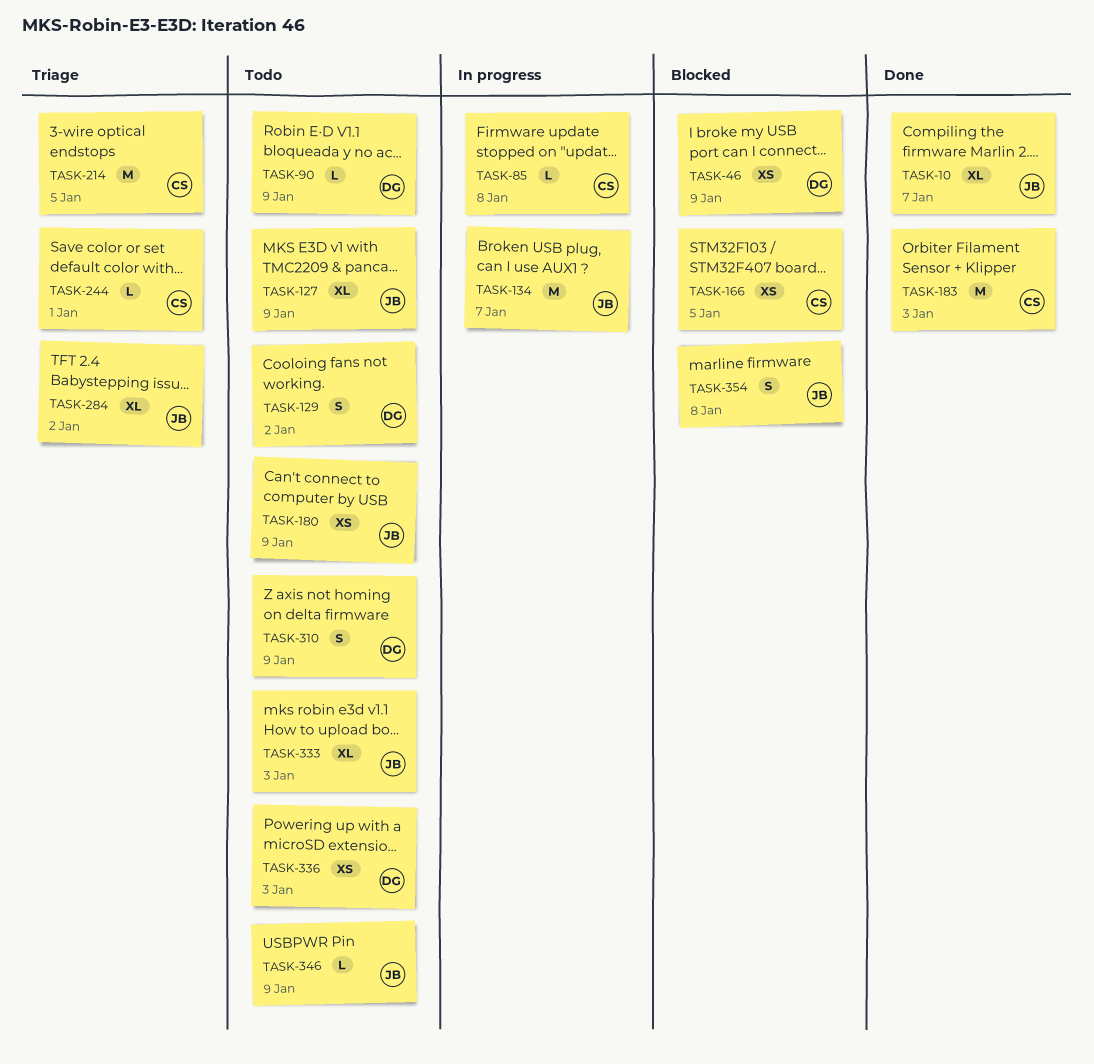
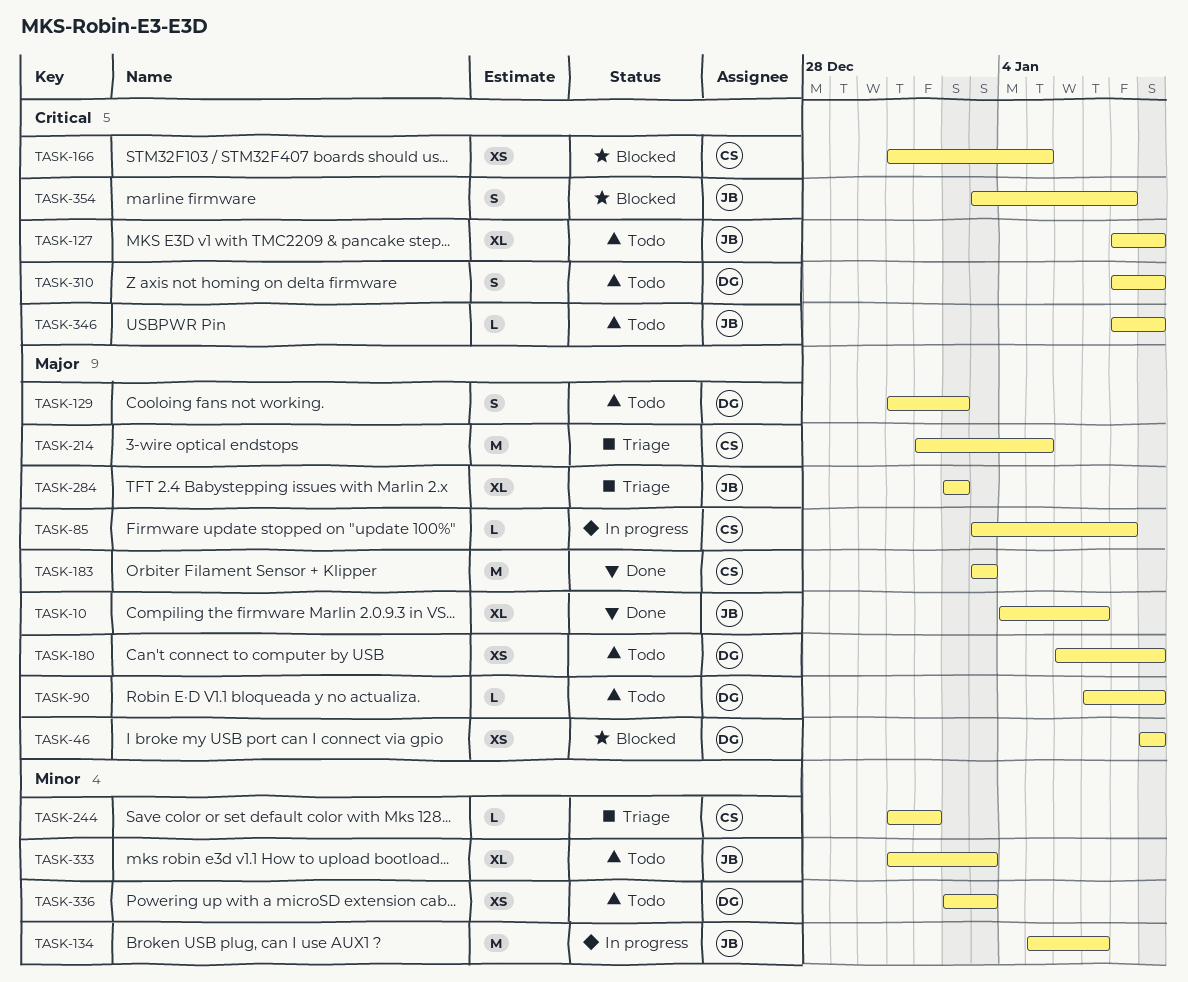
TASK-180, owner: JB -> DG

